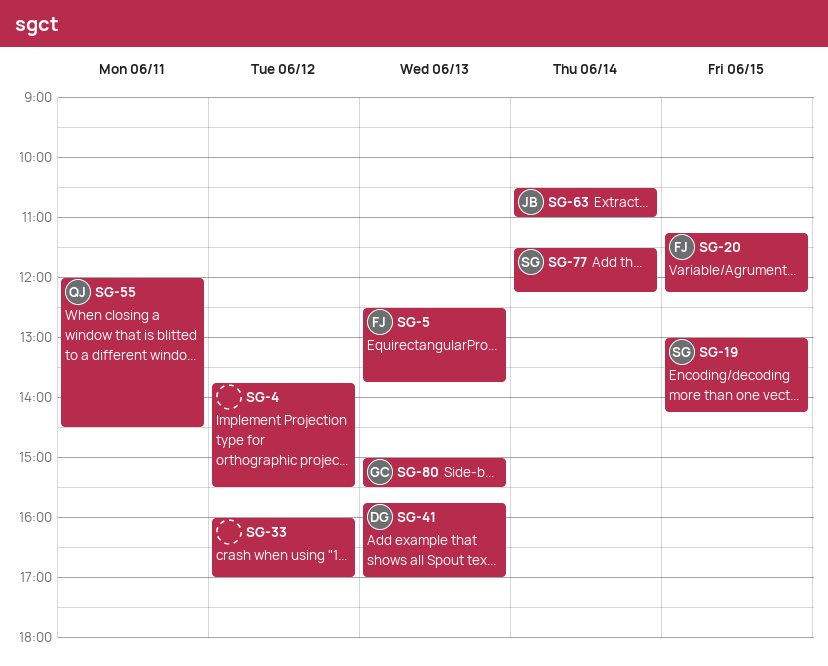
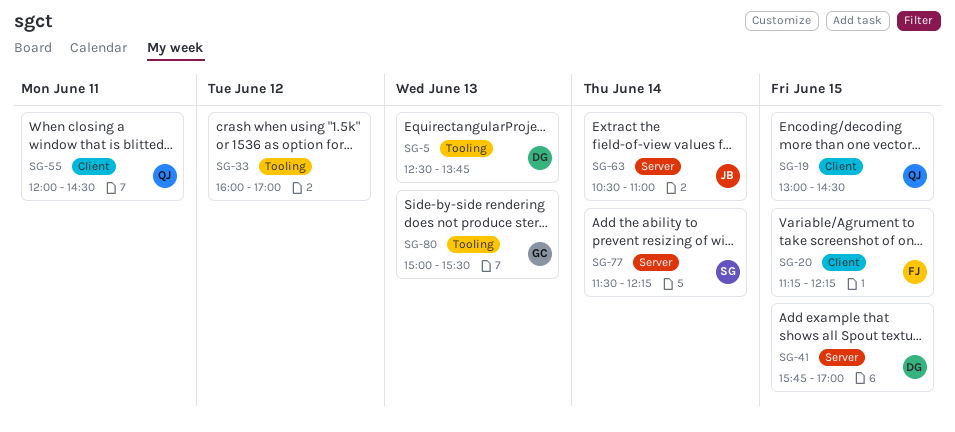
SG-4: present -> none
SG-5, owner: FJ -> DG
SG-19, owner: SG -> QJ
SG-19, ends: 14:15 -> 14:30
SG-41, day: Jun 13 -> Jun 15

